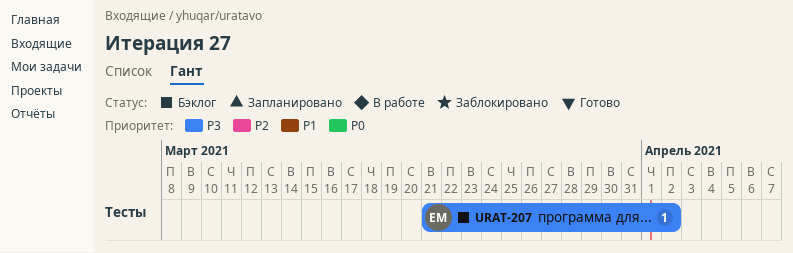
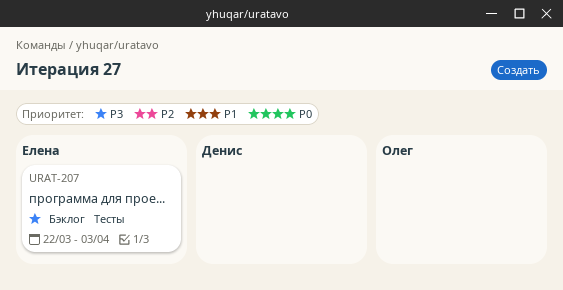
URAT-207, start: Mar 21 -> Mar 22
URAT-207, due: Apr 2 -> Apr 3

